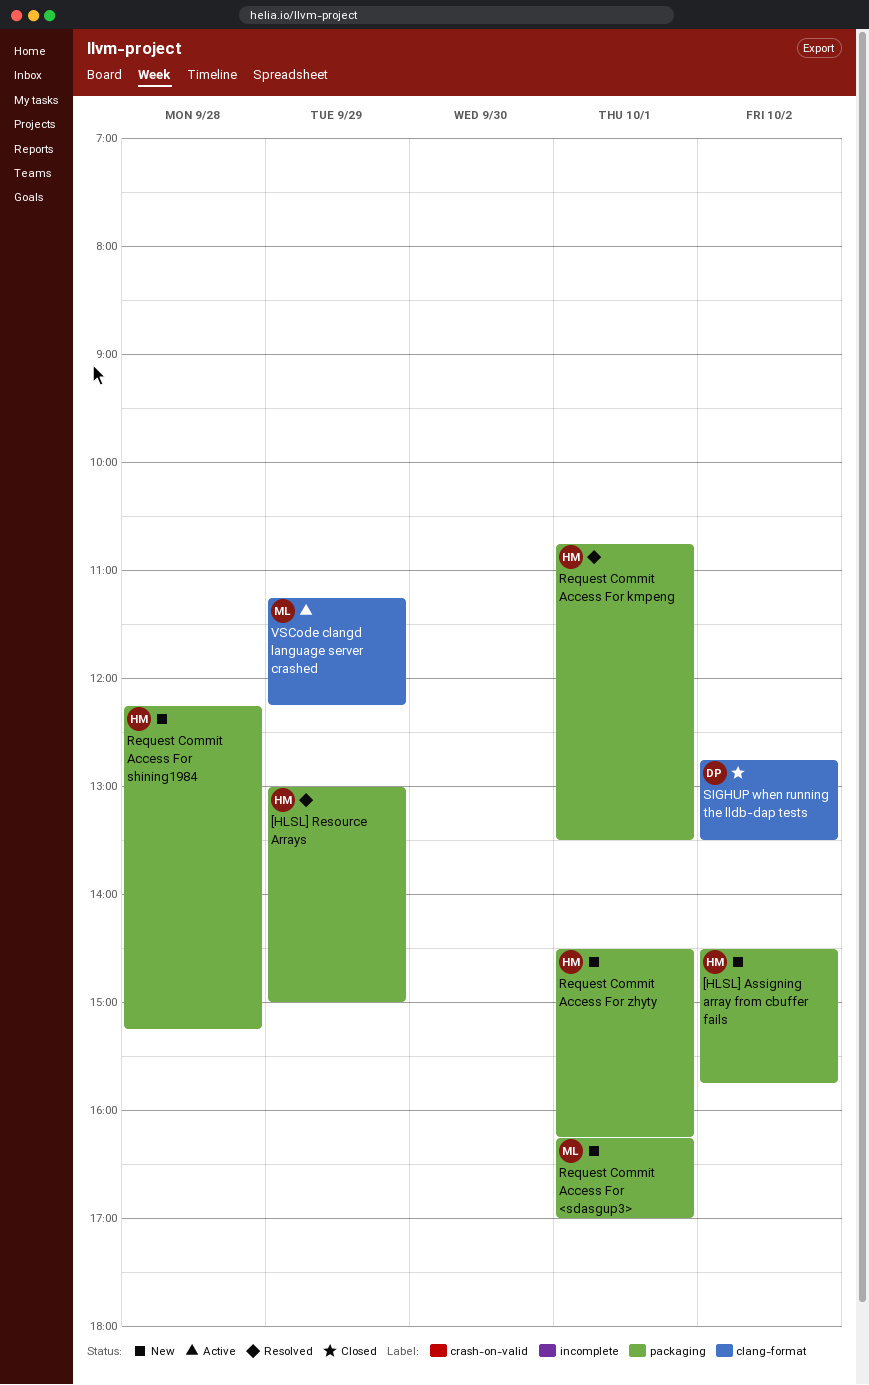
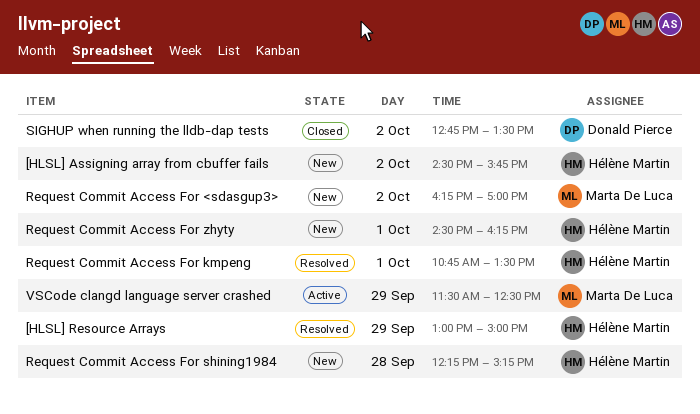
Request Commit Access For <sdasgup3>, day: Oct 1 -> Oct 2
VSCode clangd language server crashed, begins: 11:15 -> 11:30
VSCode clangd language server crashed, ends: 12:15 -> 12:30

